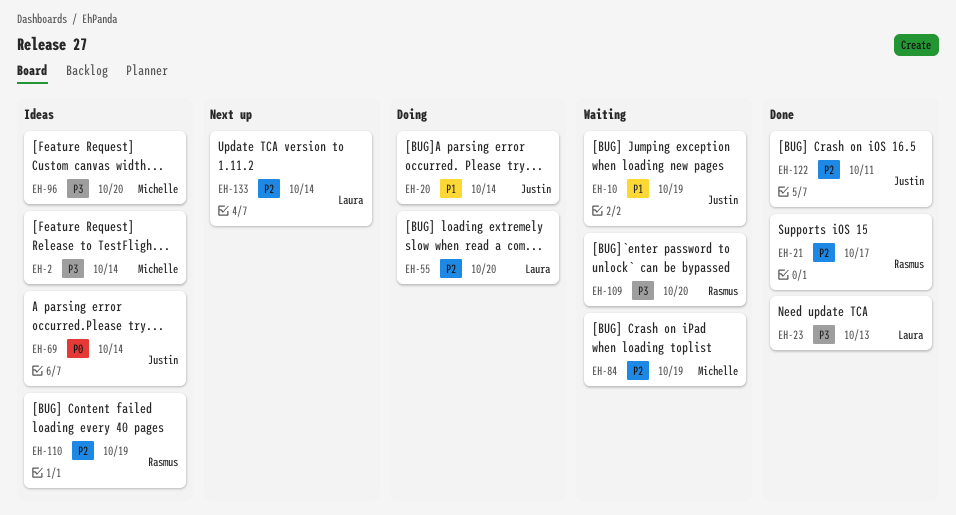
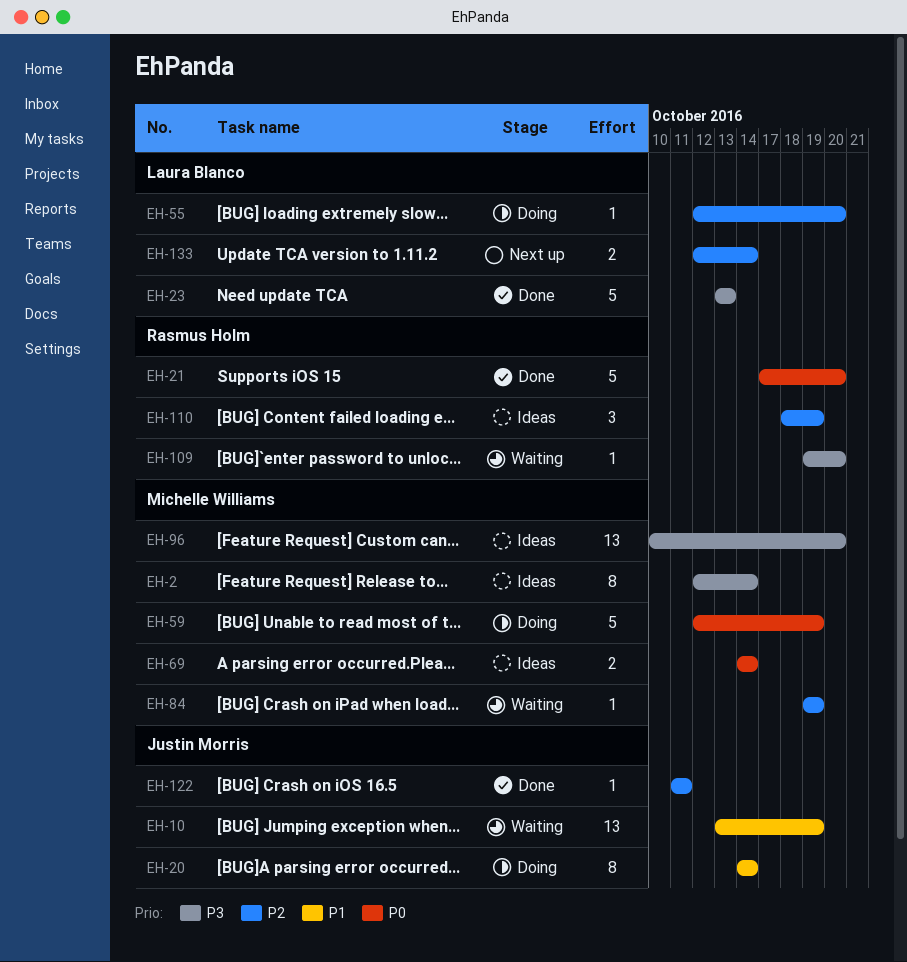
EH-21, priority: P2 -> P0
EH-21, due: Oct 17 -> Oct 20
EH-59: none -> present
EH-69, owner: Justin Morris -> Michelle Williams

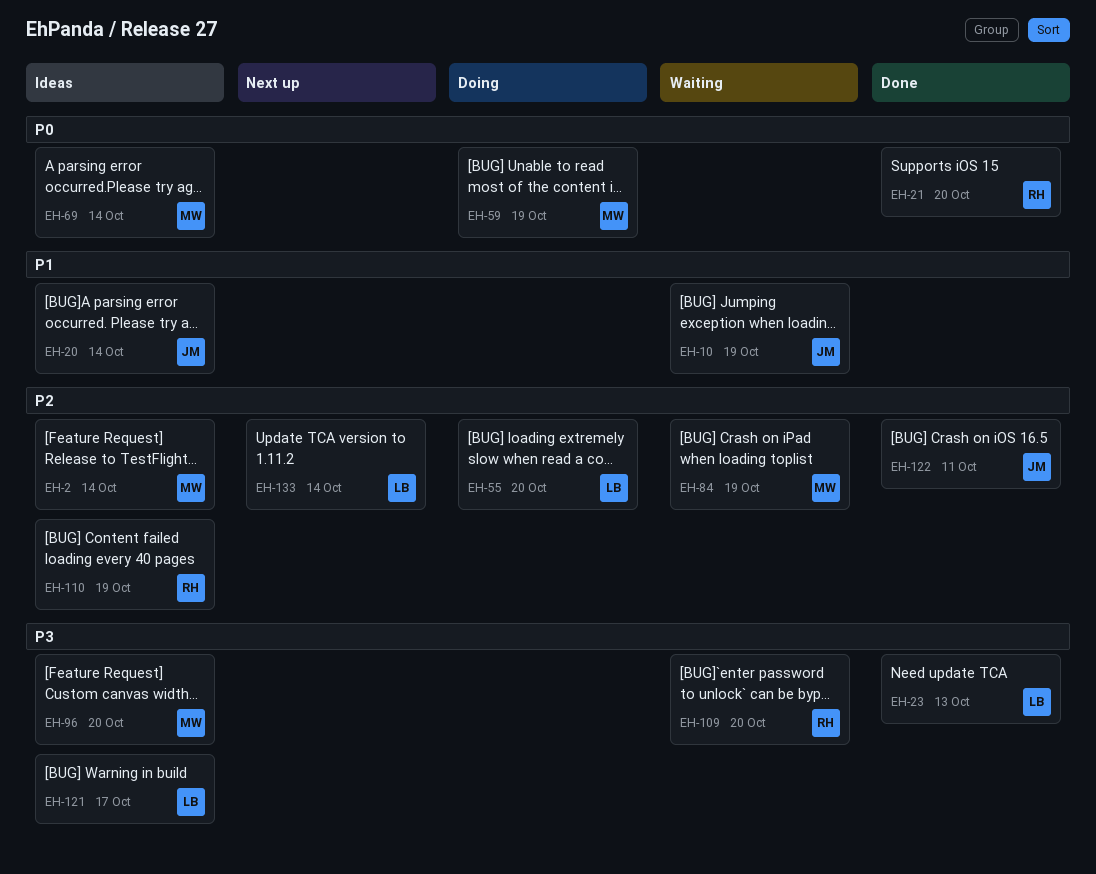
EH-2, priority: P3 -> P2
EH-20, status: Doing -> Ideas
EH-121: none -> present

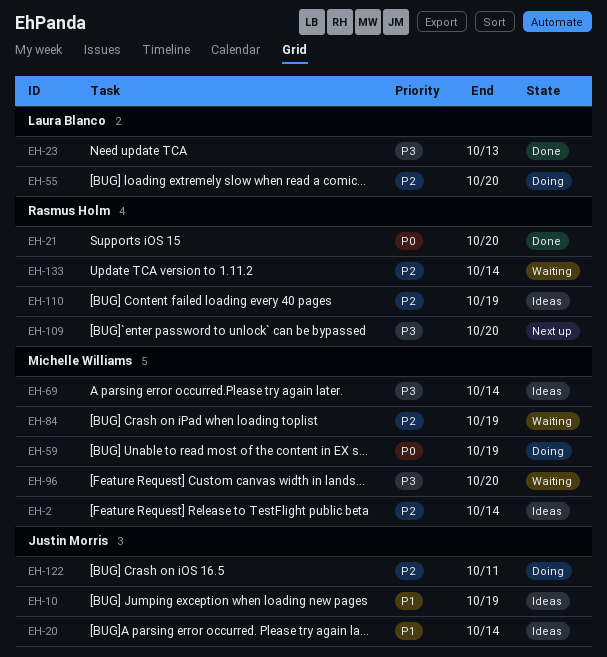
EH-10, status: Waiting -> Ideas
EH-69, priority: P0 -> P3
EH-96, status: Ideas -> Waiting
EH-109, status: Waiting -> Next up
EH-121: present -> none
EH-122, status: Done -> Doing
EH-133, status: Next up -> Waiting
EH-133, owner: Laura Blanco -> Rasmus Holm

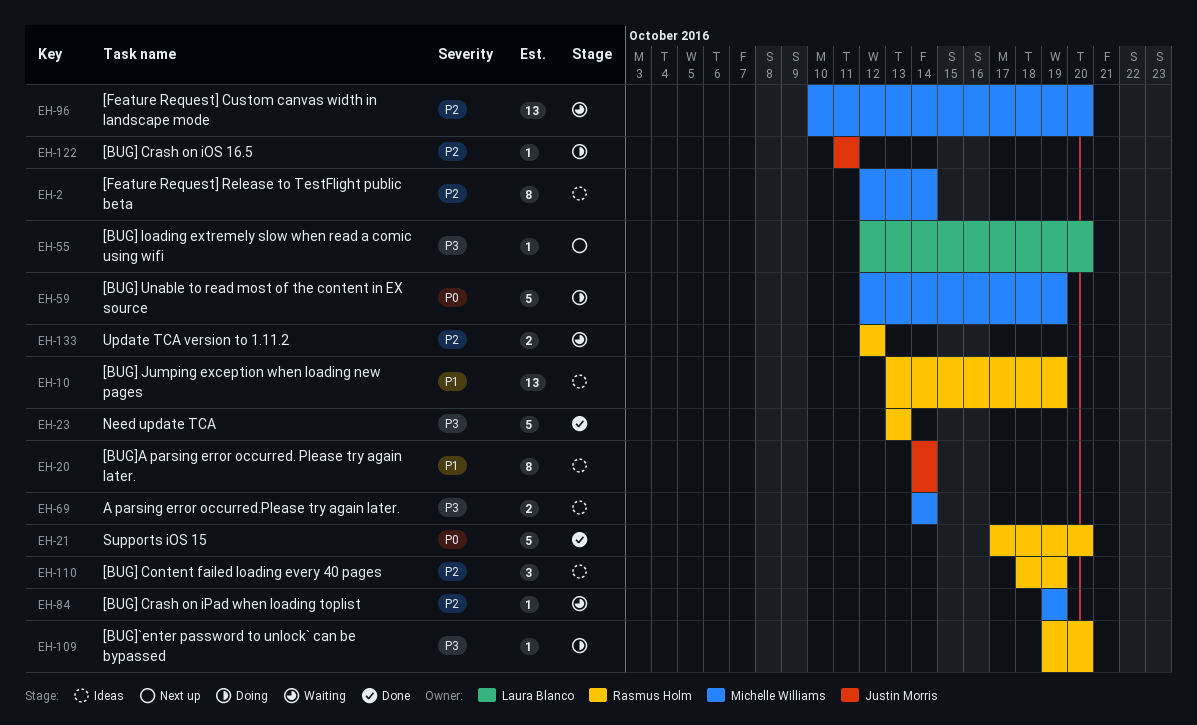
EH-10, owner: Justin Morris -> Rasmus Holm
EH-23, owner: Laura Blanco -> Rasmus Holm
EH-55, status: Doing -> Next up
EH-55, priority: P2 -> P3
EH-96, priority: P3 -> P2
EH-109, status: Next up -> Doing
EH-133, due: Oct 14 -> Oct 12

